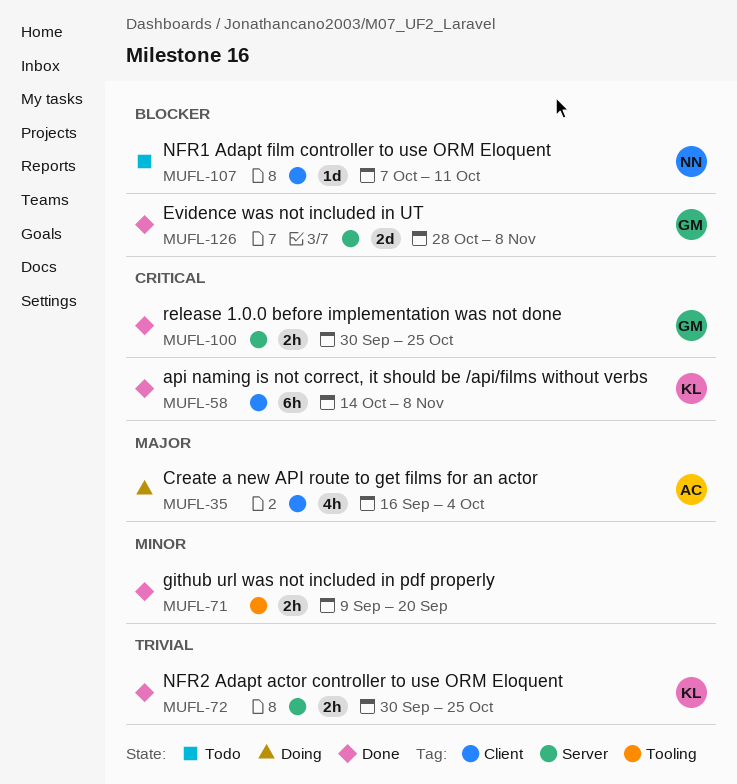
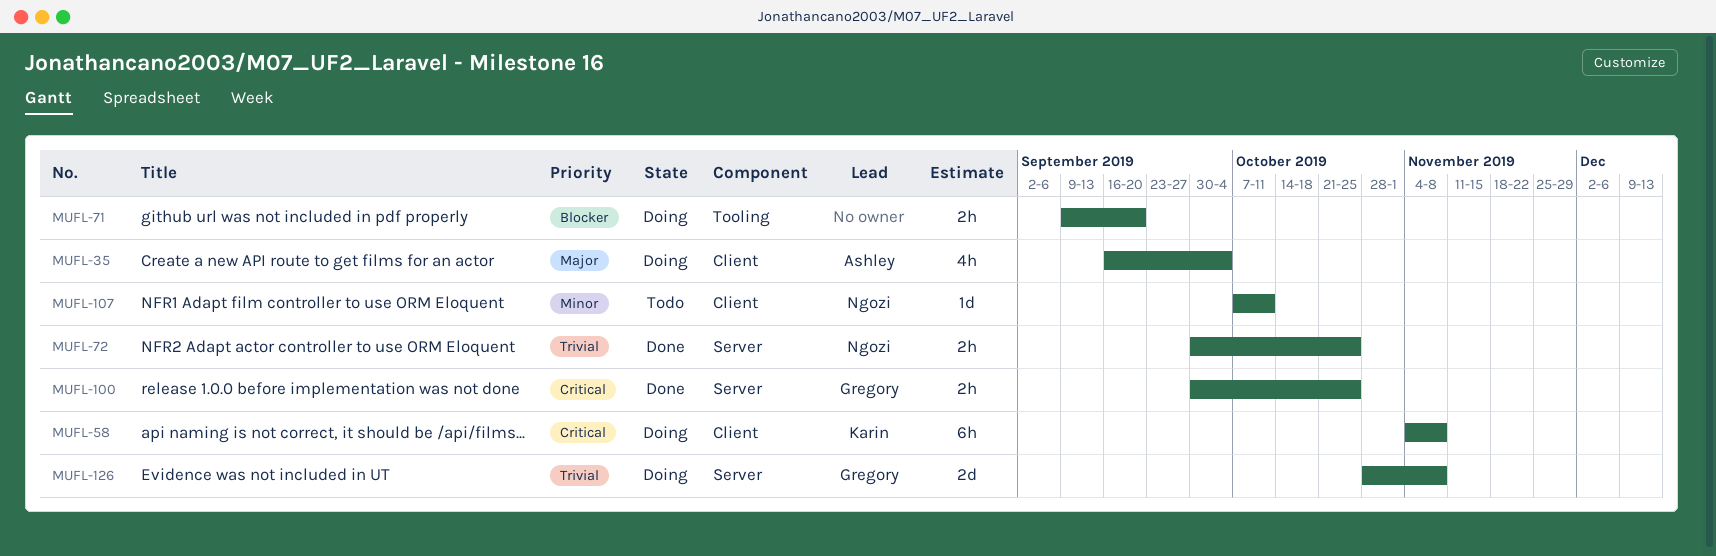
MUFL-58, status: Done -> Doing
MUFL-58, start: Oct 14 -> Nov 4
MUFL-71, status: Done -> Doing
MUFL-71, priority: Minor -> Blocker
MUFL-72, owner: Karin -> Ngozi
MUFL-107, priority: Blocker -> Minor
MUFL-126, status: Done -> Doing
MUFL-126, priority: Blocker -> Trivial

